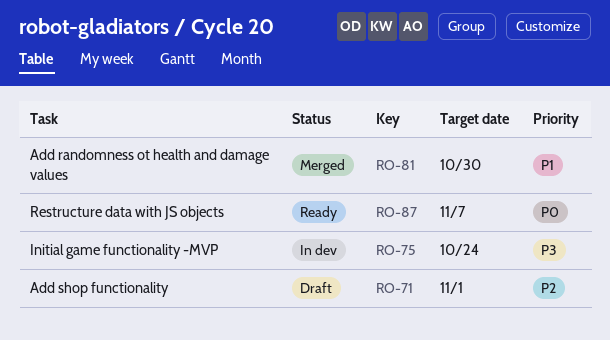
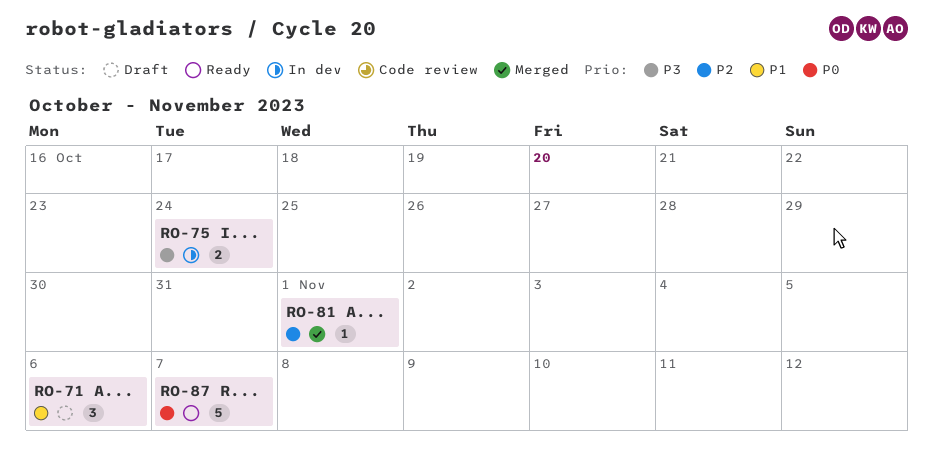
RO-71, priority: P2 -> P1
RO-71, due: Nov 1 -> Nov 6
RO-81, priority: P1 -> P2
RO-81, due: Oct 30 -> Nov 1

